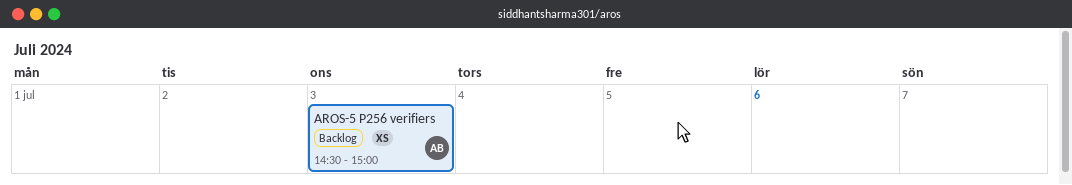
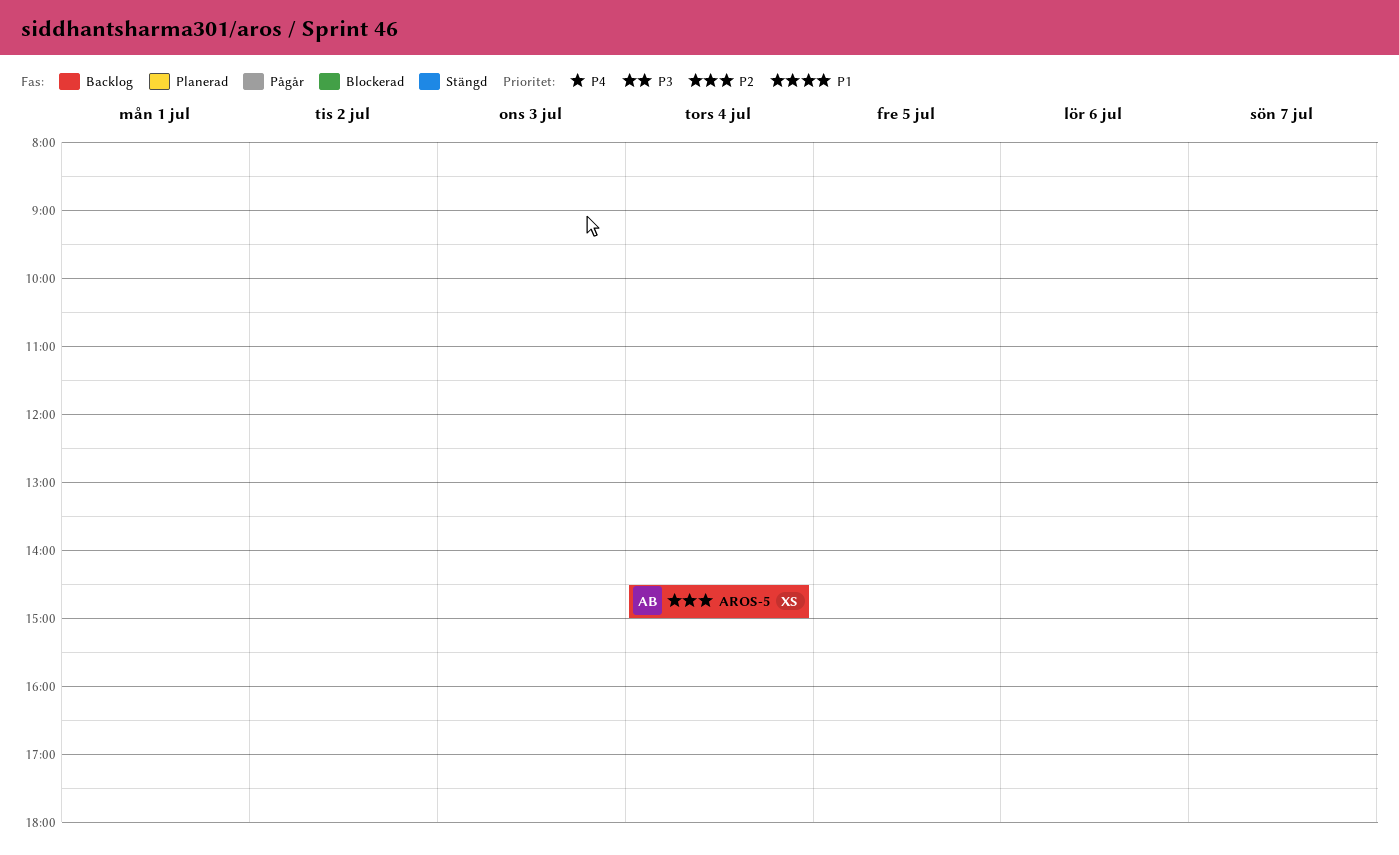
AROS-5, day: Jul 3 -> Jul 4

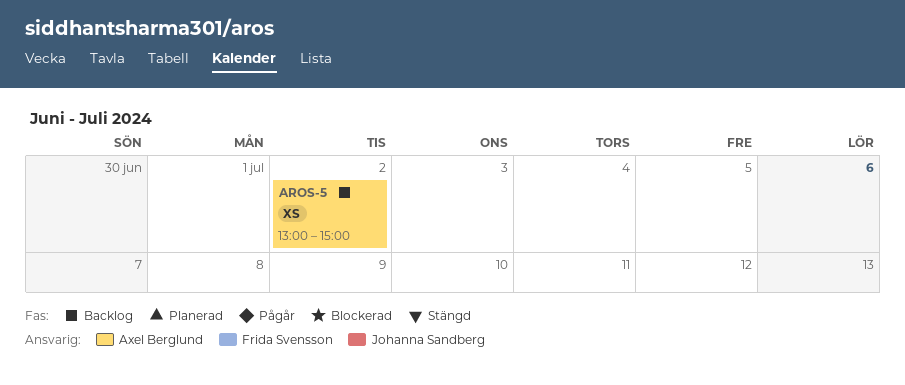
AROS-5, day: Jul 4 -> Jul 2
AROS-5, begins: 14:30 -> 13:00

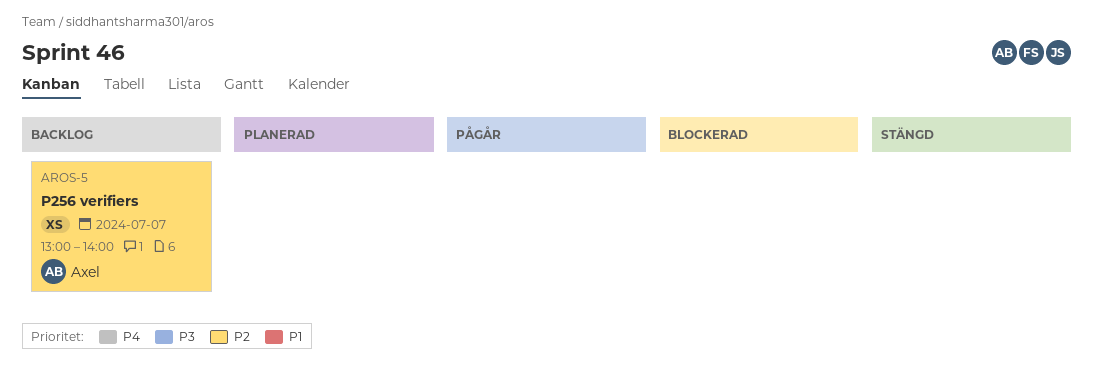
AROS-5, day: Jul 2 -> Jul 7
AROS-5, ends: 15:00 -> 14:00

